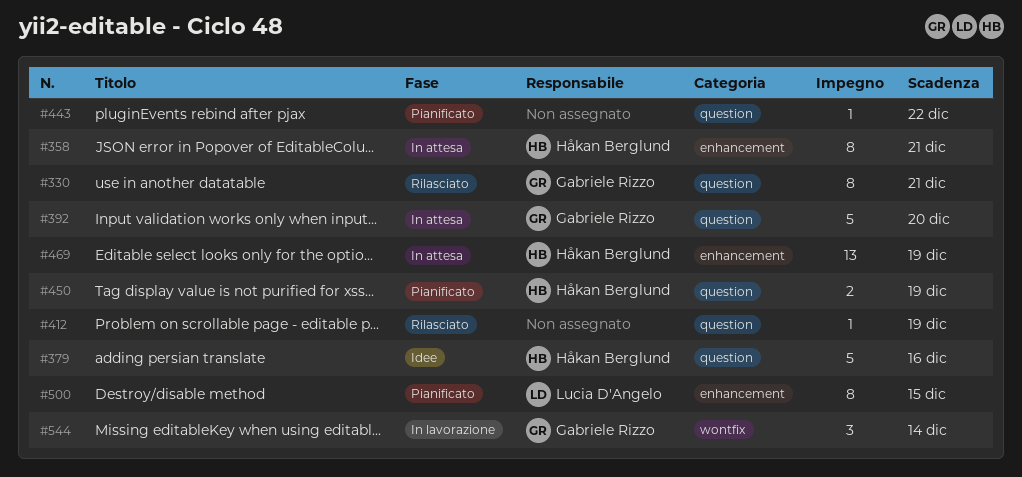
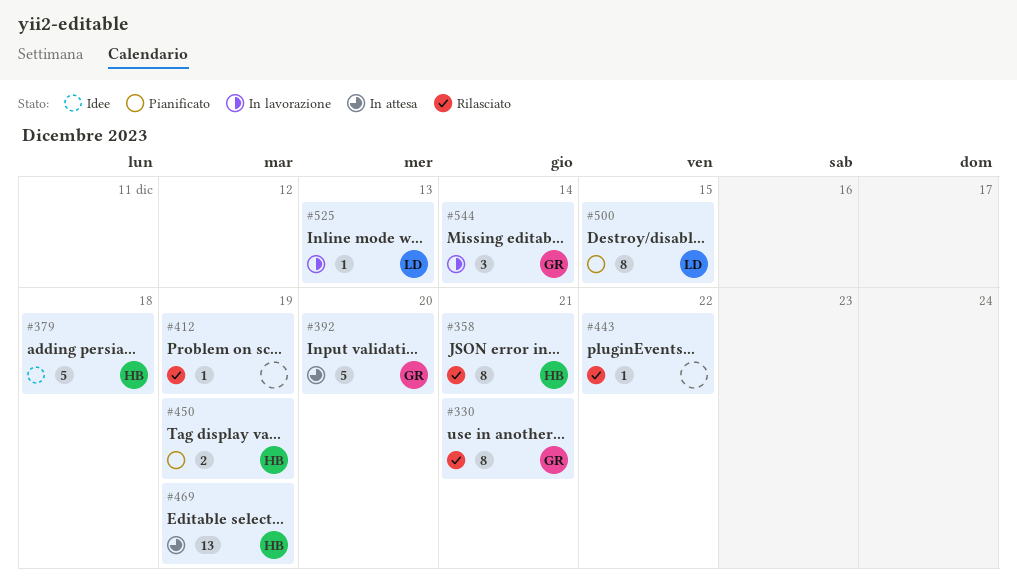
#358, status: In attesa -> Rilasciato
#379, due: Dec 16 -> Dec 18
#443, status: Pianificato -> Rilasciato
#525: none -> present

